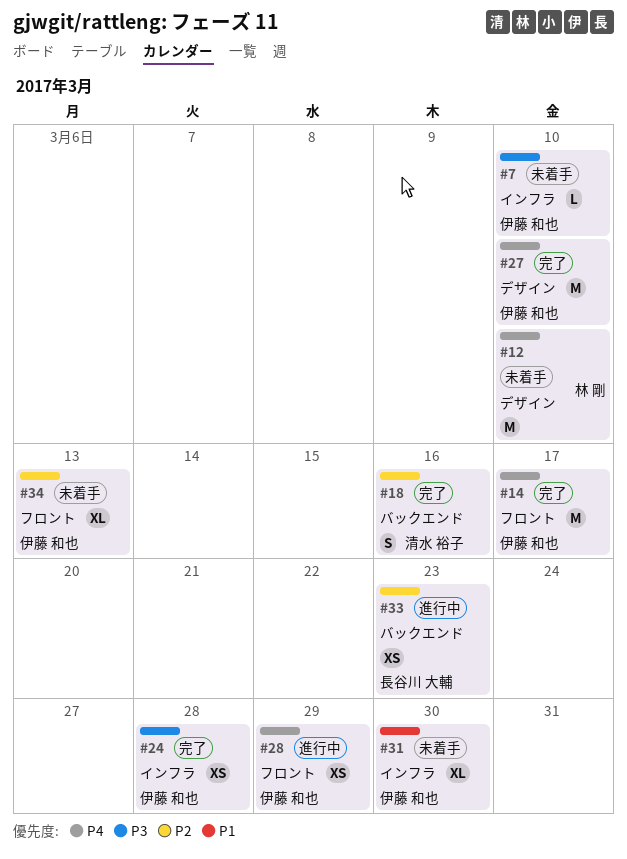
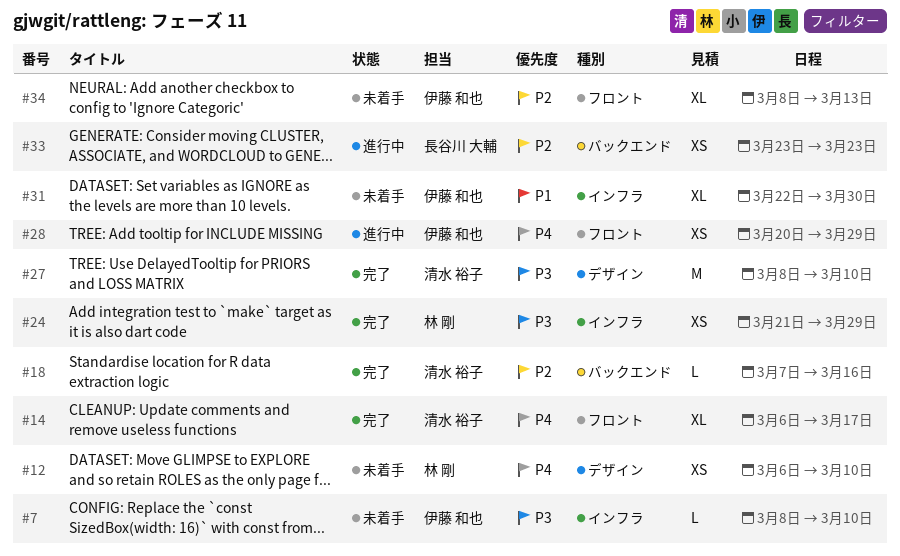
#12, estimate: M -> XS
#14, owner: 伊藤 和也 -> 清水 裕子
#14, estimate: M -> XL
#18, estimate: S -> L
#24, owner: 伊藤 和也 -> 林 剛
#24, due: Mar 28 -> Mar 29
#27, owner: 伊藤 和也 -> 清水 裕子
#27, priority: P4 -> P3

